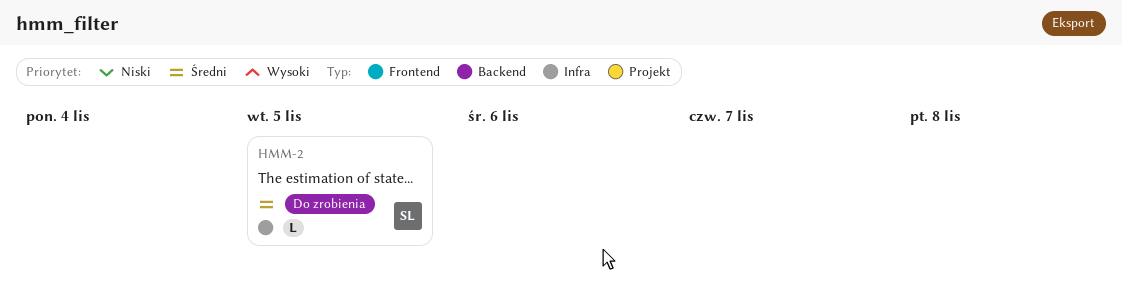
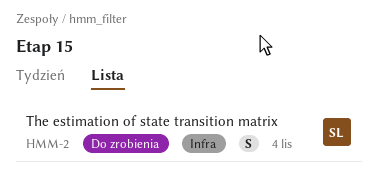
HMM-2, estimate: L -> S
HMM-2, due: Nov 5 -> Nov 4

